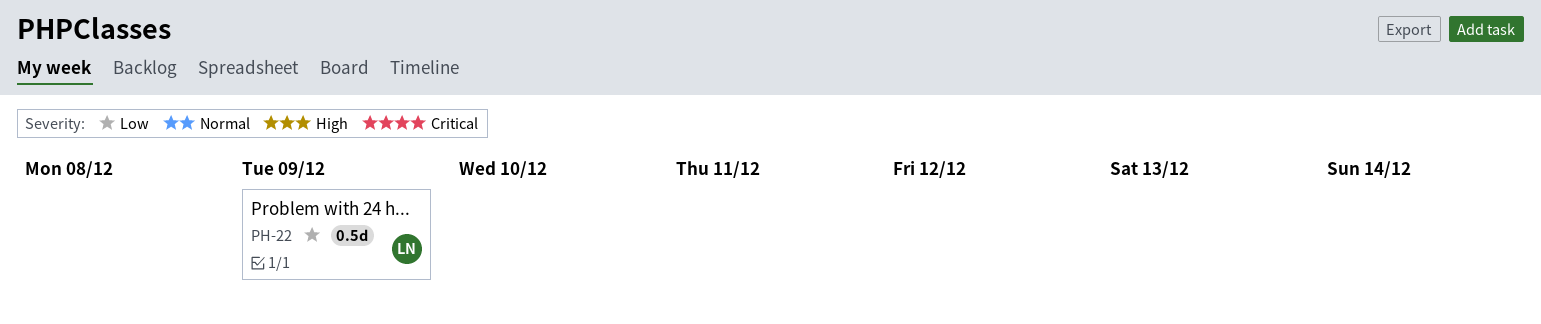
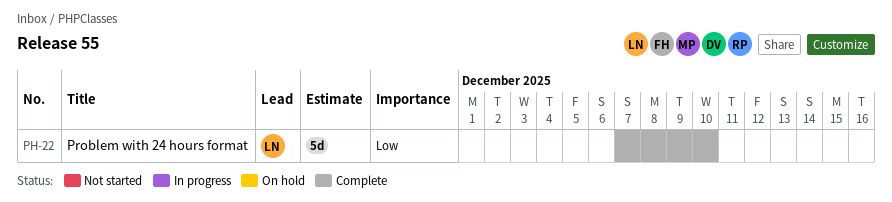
PH-22, estimate: 0.5d -> 5d
PH-22, due: Dec 9 -> Dec 10

